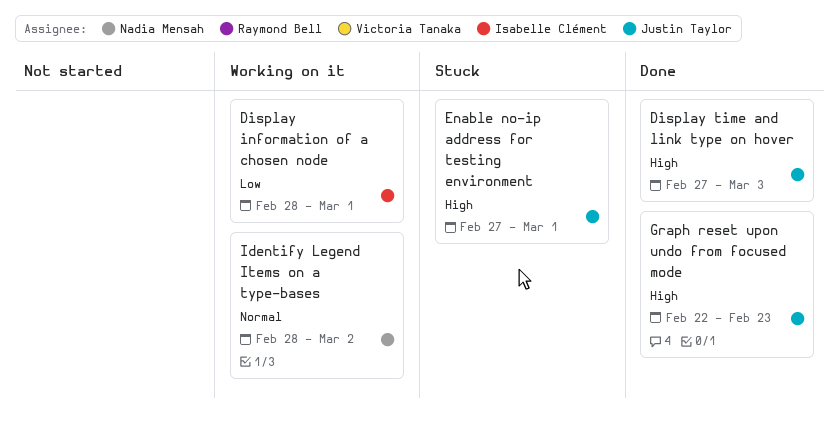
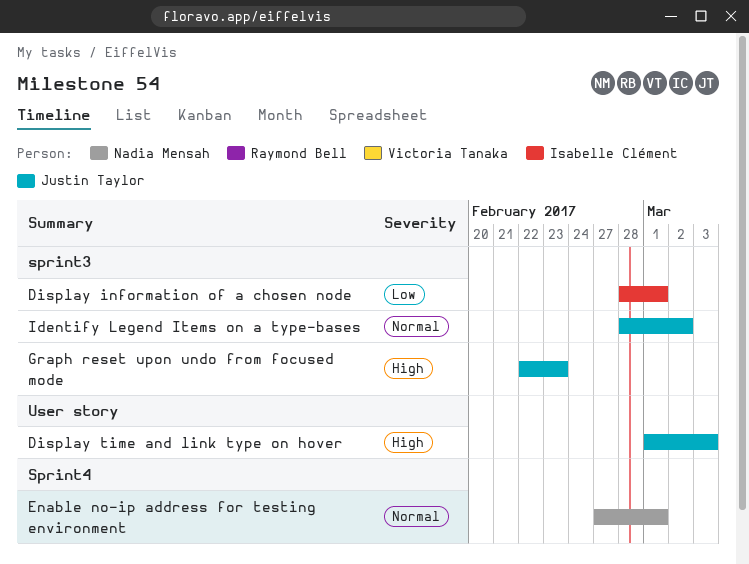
Display time and link type on hover, start: Feb 27 -> Mar 1
Enable no-ip address for testing environment, owner: Justin Taylor -> Nadia Mensah
Enable no-ip address for testing environment, priority: High -> Normal
Identify Legend Items on a type-bases, owner: Nadia Mensah -> Justin Taylor

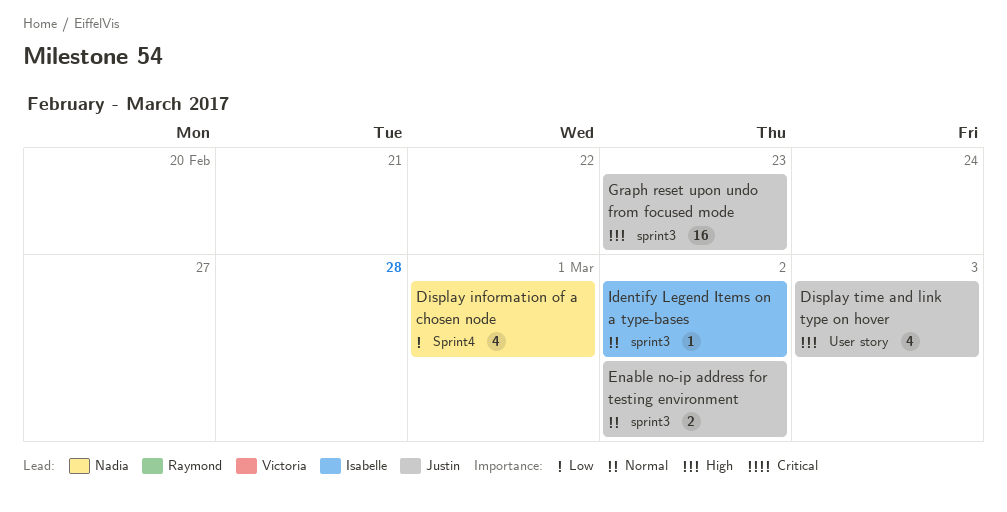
Display information of a chosen node, owner: Isabelle Clément -> Nadia Mensah
Display information of a chosen node, label: sprint3 -> Sprint4
Enable no-ip address for testing environment, owner: Nadia Mensah -> Justin Taylor
Enable no-ip address for testing environment, label: Sprint4 -> sprint3
Enable no-ip address for testing environment, due: Mar 1 -> Mar 2
Identify Legend Items on a type-bases, owner: Justin Taylor -> Isabelle Clément

